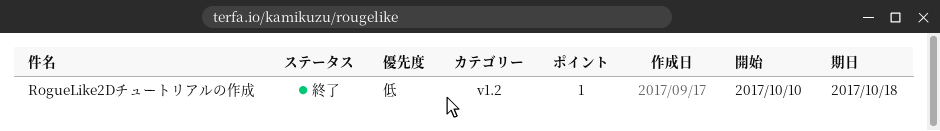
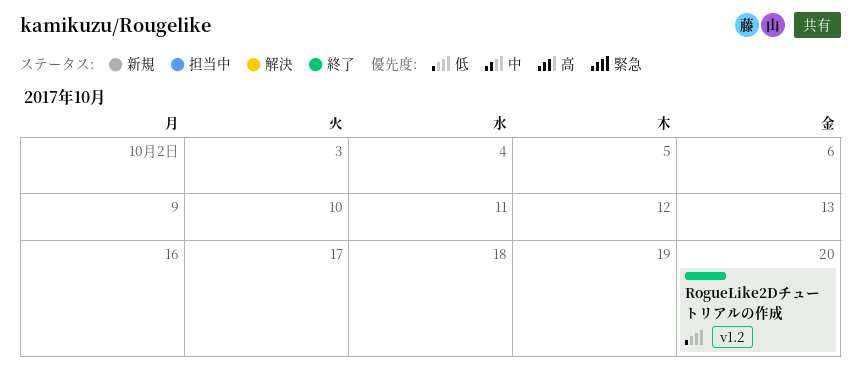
RogueLike2Dチュートリアルの作成, due: Oct 18 -> Oct 20

